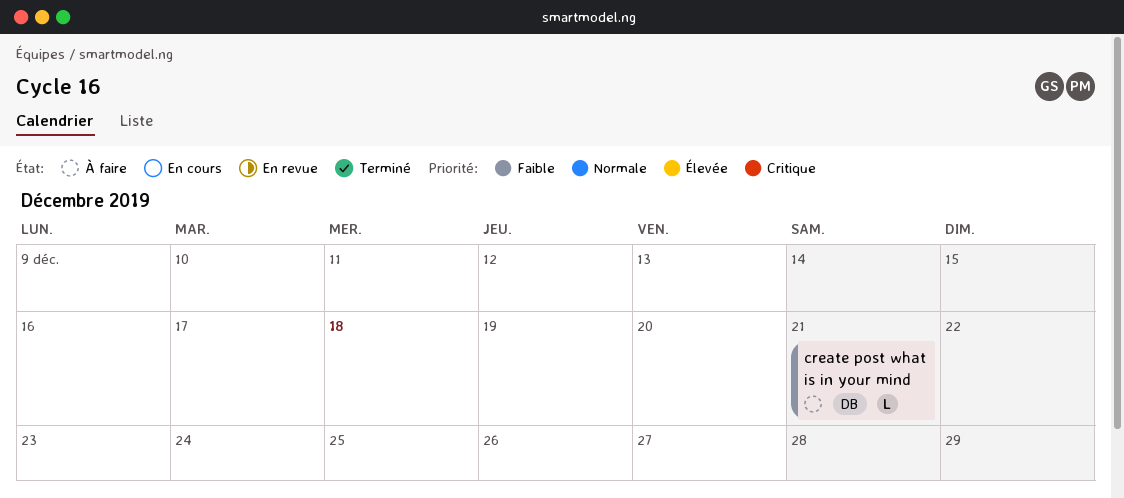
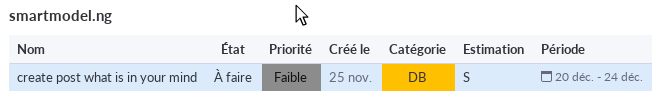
create post what is in your mind, estimate: L -> S
create post what is in your mind, due: Dec 21 -> Dec 24

